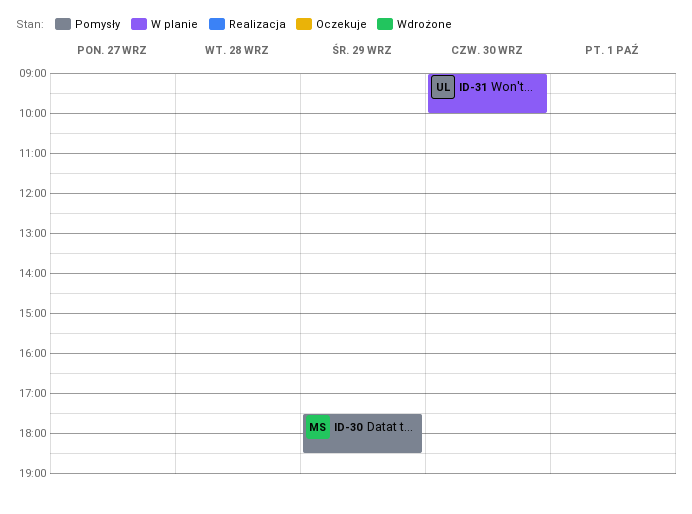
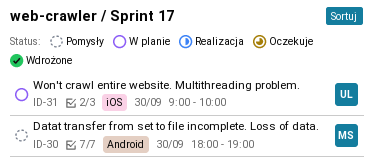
ID-30, day: Sep 29 -> Sep 30
ID-30, begins: 17:30 -> 18:00
ID-30, ends: 18:30 -> 19:00

